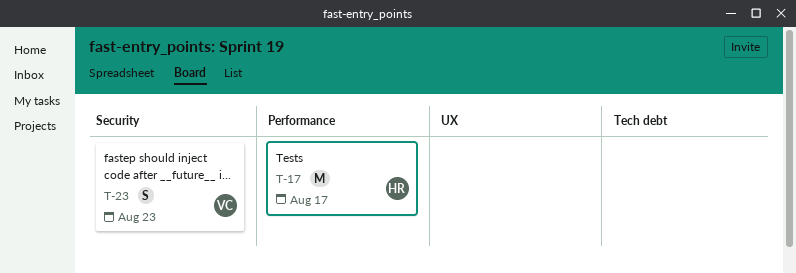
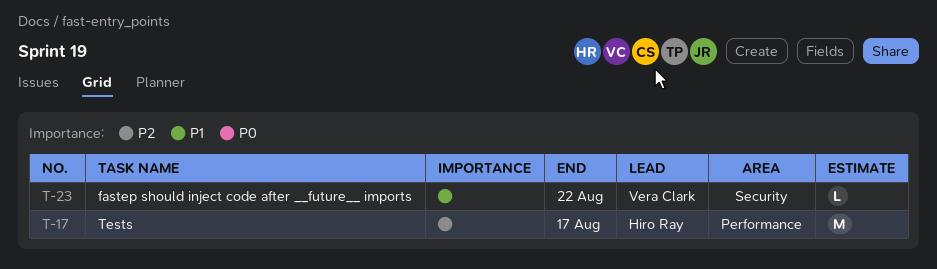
T-23, estimate: S -> L
T-23, due: Aug 23 -> Aug 22

